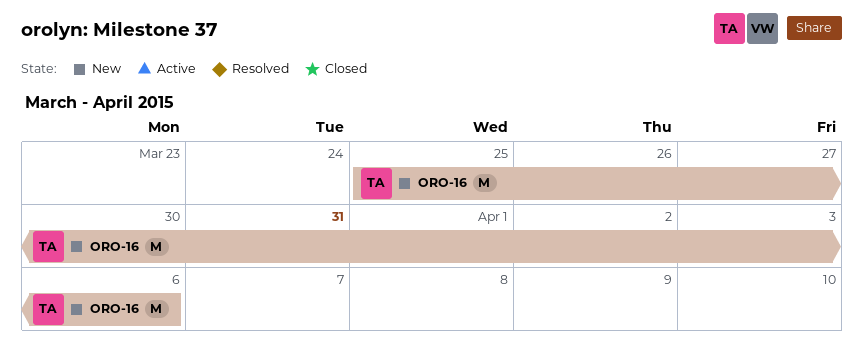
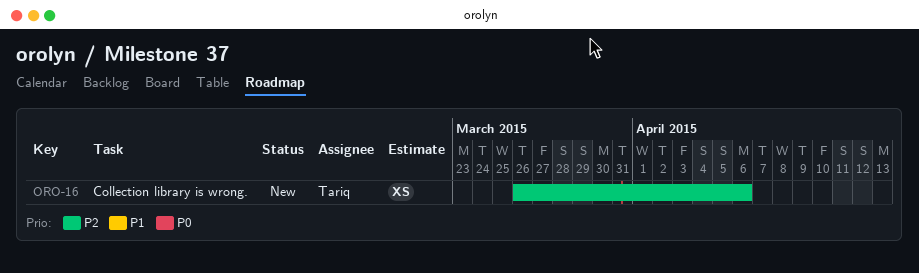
ORO-16, estimate: M -> XS
ORO-16, start: Mar 25 -> Mar 26

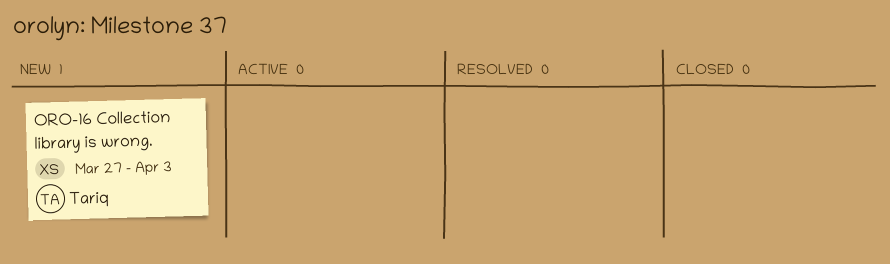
ORO-16, start: Mar 26 -> Mar 27
ORO-16, due: Apr 6 -> Apr 3

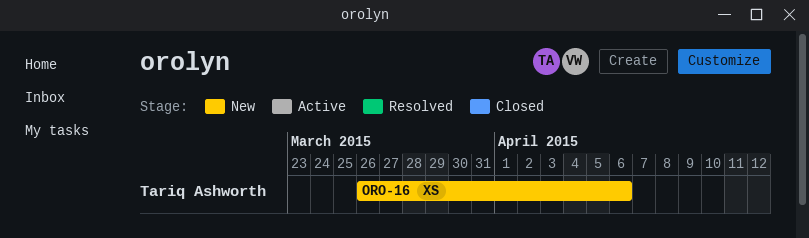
ORO-16, start: Mar 27 -> Mar 26
ORO-16, due: Apr 3 -> Apr 6

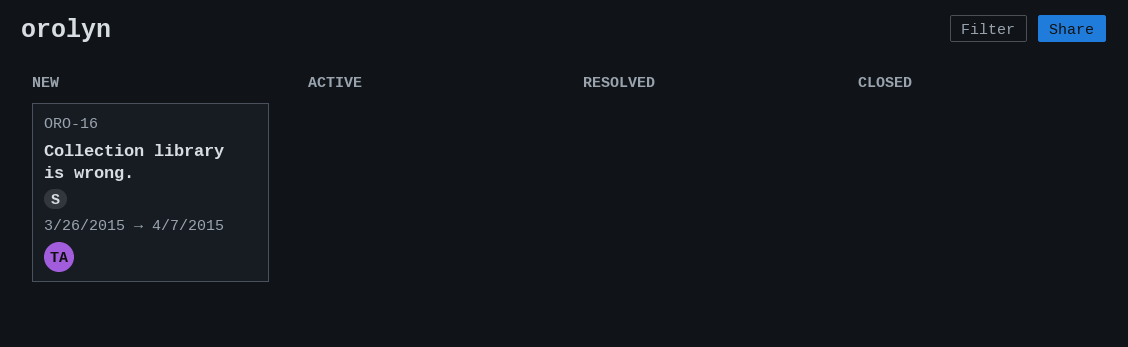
ORO-16, estimate: XS -> S
ORO-16, due: Apr 6 -> Apr 7

